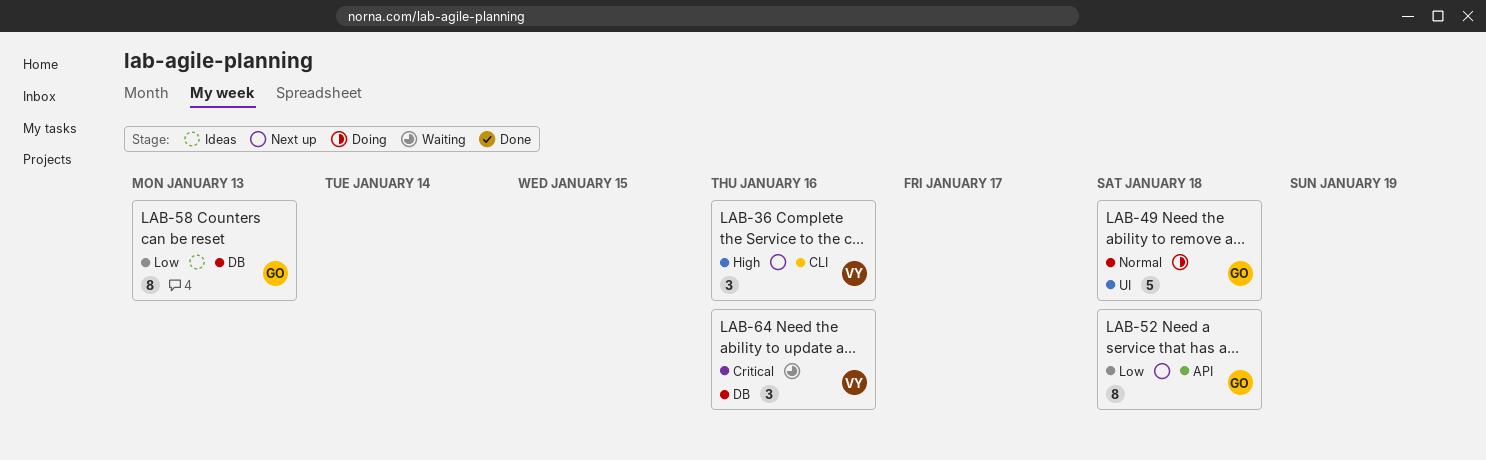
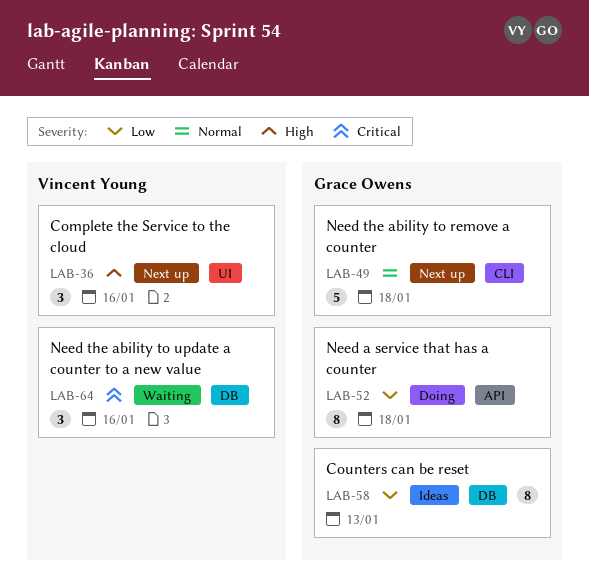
LAB-36, label: CLI -> UI
LAB-49, status: Doing -> Next up
LAB-49, label: UI -> CLI
LAB-52, status: Next up -> Doing

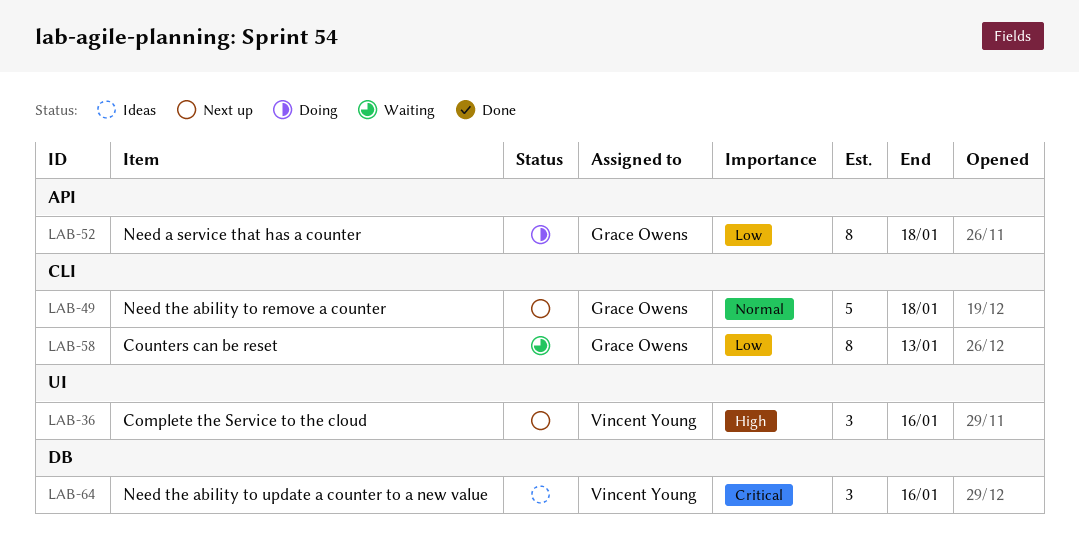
LAB-58, status: Ideas -> Waiting
LAB-58, label: DB -> CLI
LAB-64, status: Waiting -> Ideas

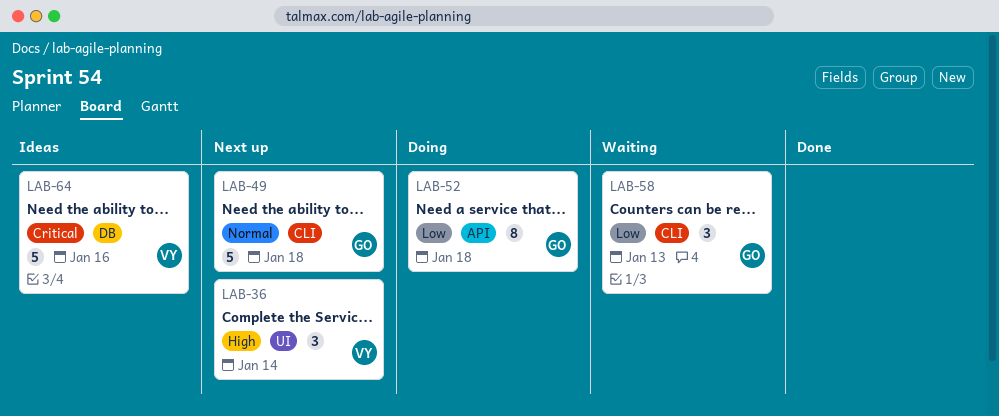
LAB-36, due: Jan 16 -> Jan 14
LAB-58, estimate: 8 -> 3
LAB-64, estimate: 3 -> 5

